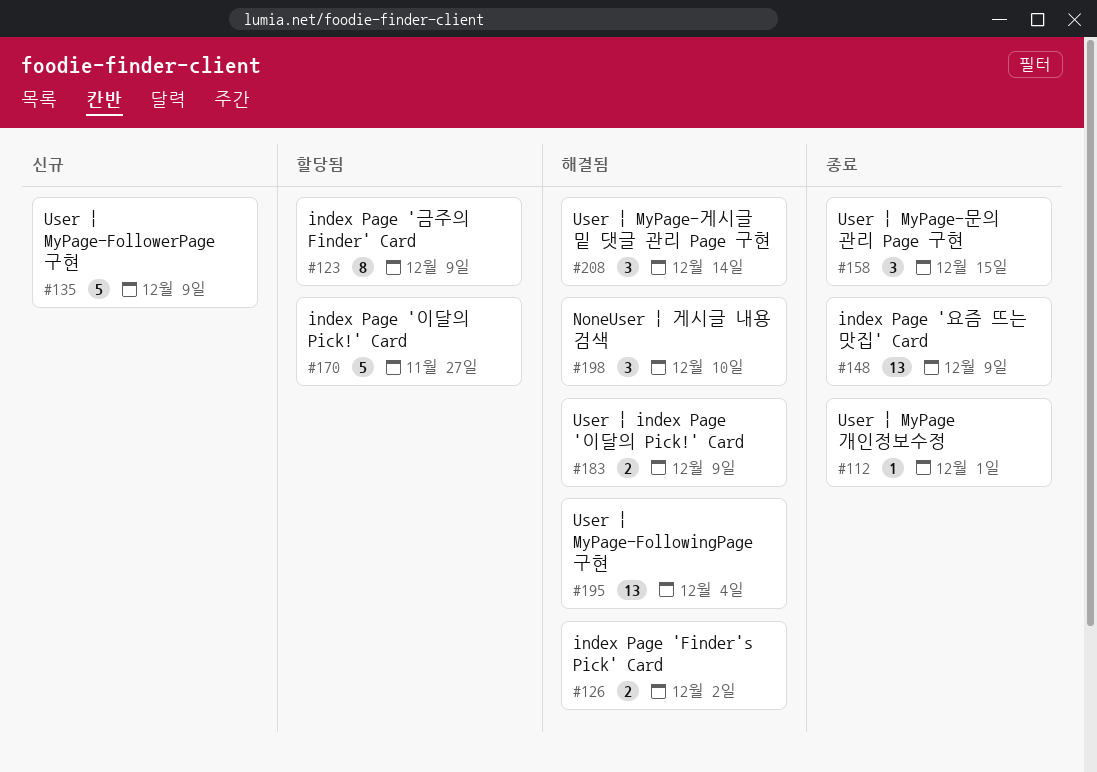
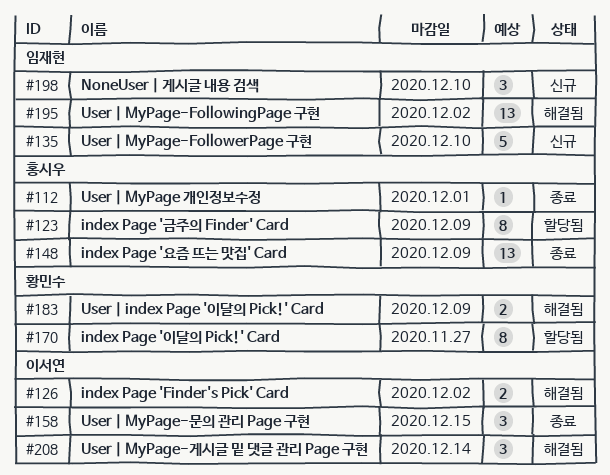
#135, due: Dec 9 -> Dec 10
#170, estimate: 5 -> 8
#195, due: Dec 4 -> Dec 2
#198, status: 해결됨 -> 신규

